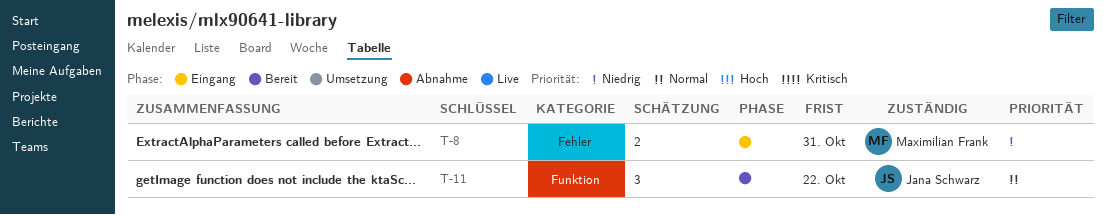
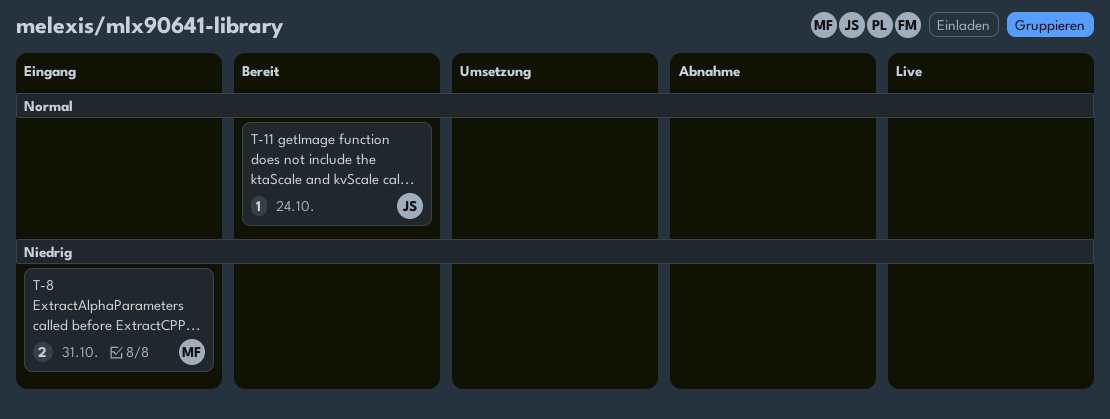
T-11, estimate: 3 -> 1
T-11, due: Oct 22 -> Oct 24

